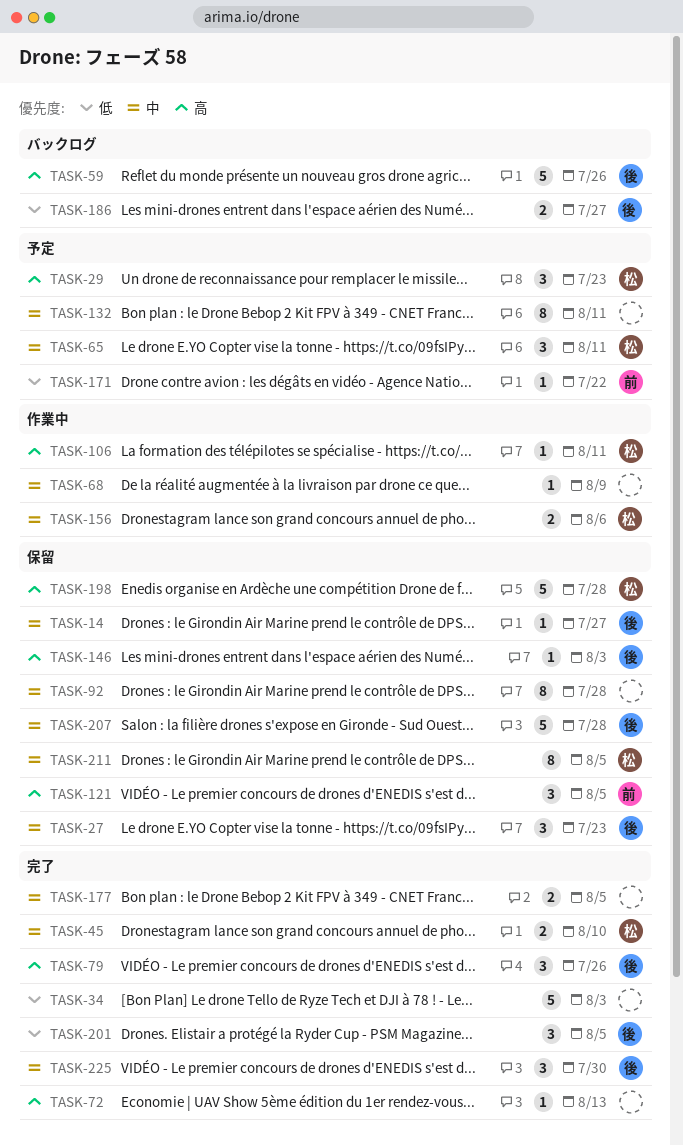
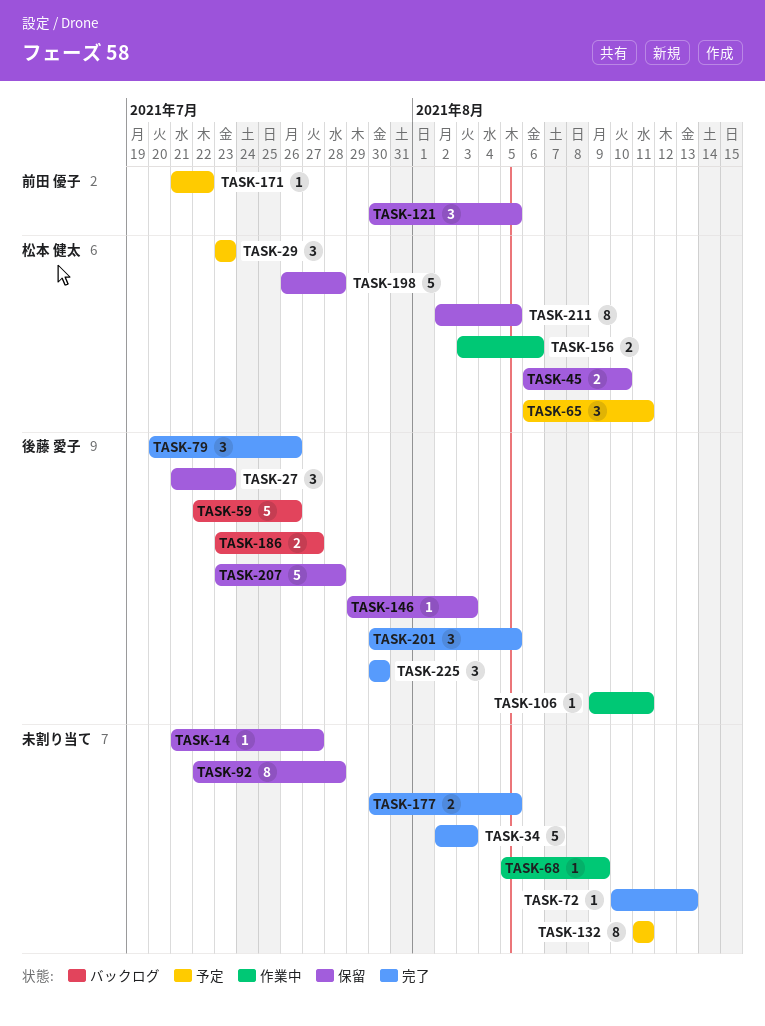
TASK-14, owner: 後藤 愛子 -> none
TASK-45, status: 完了 -> 保留
TASK-106, owner: 松本 健太 -> 後藤 愛子

